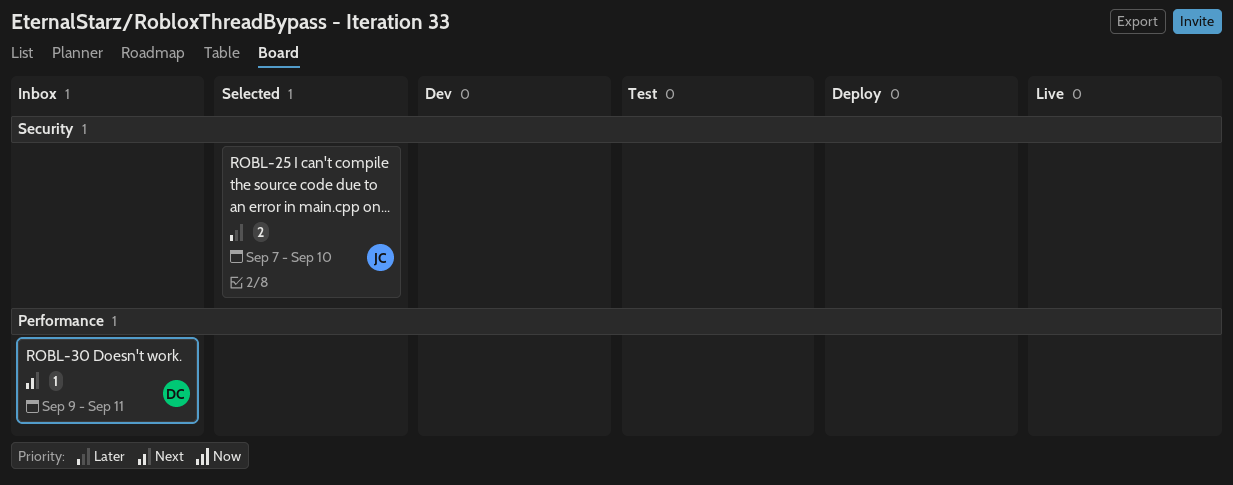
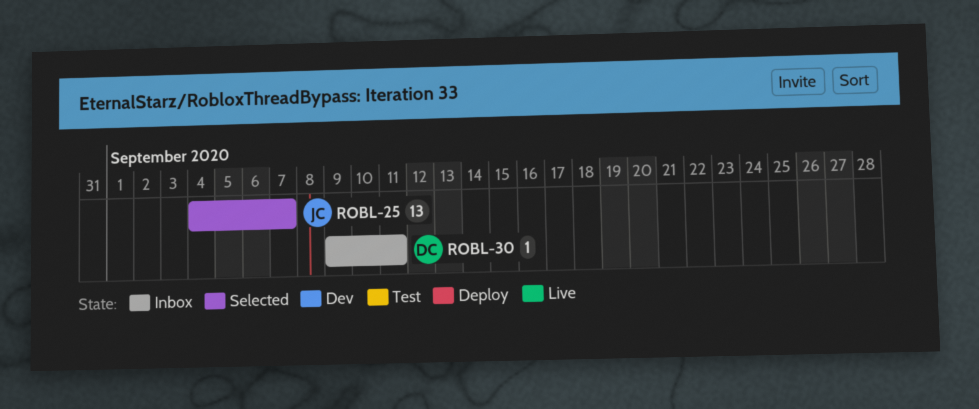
ROBL-25, estimate: 2 -> 13
ROBL-25, start: Sep 7 -> Sep 4
ROBL-25, due: Sep 10 -> Sep 7

